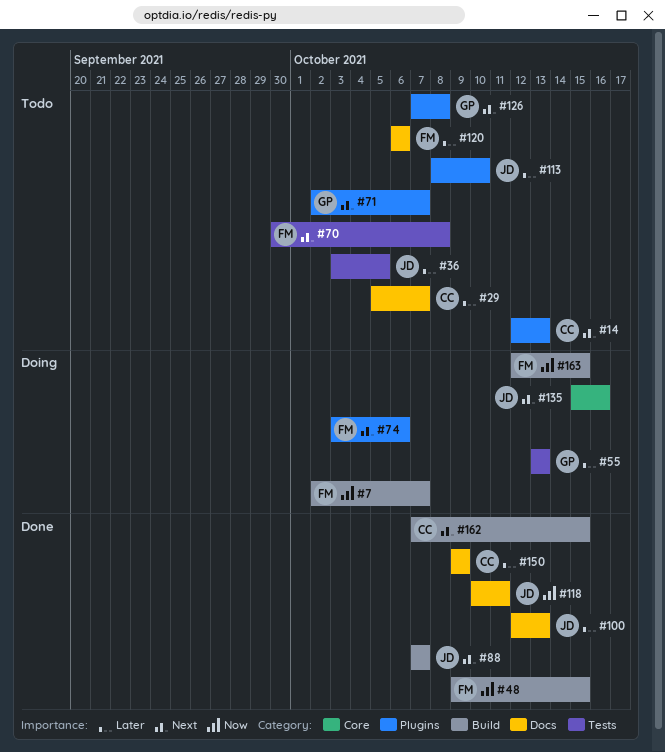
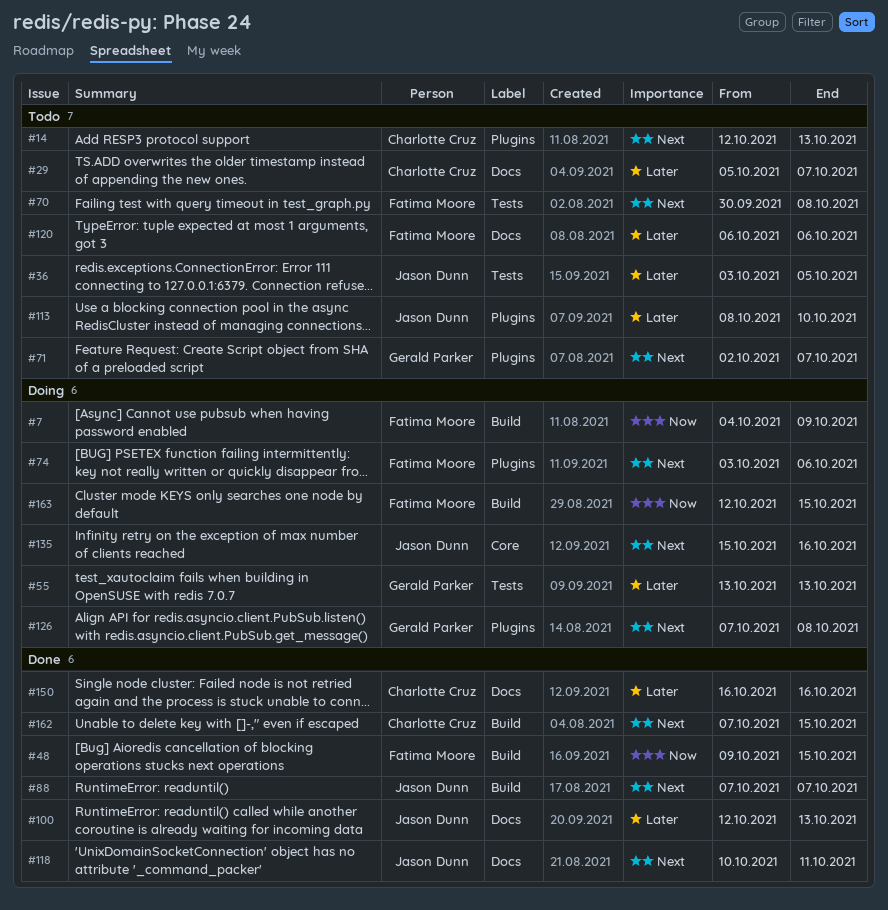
#7, start: Oct 2 -> Oct 4
#7, due: Oct 7 -> Oct 9
#118, priority: Now -> Next
#126, status: Todo -> Doing
#150, start: Oct 9 -> Oct 16
#150, due: Oct 9 -> Oct 16

